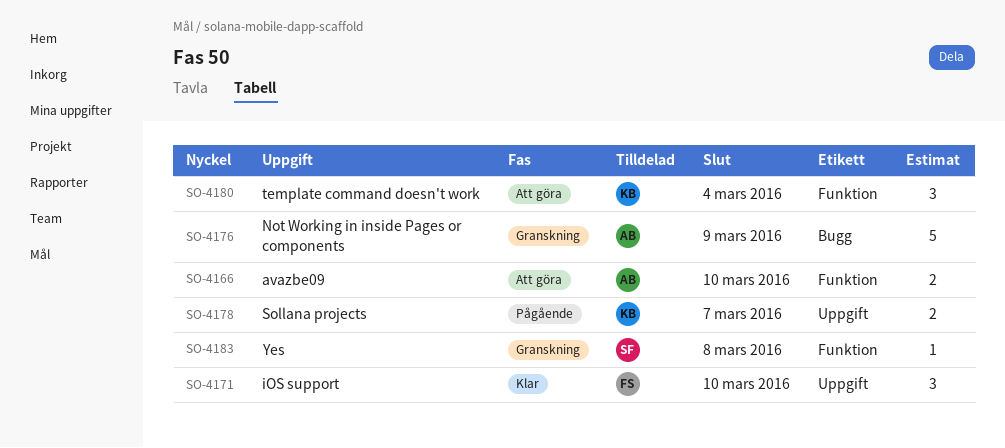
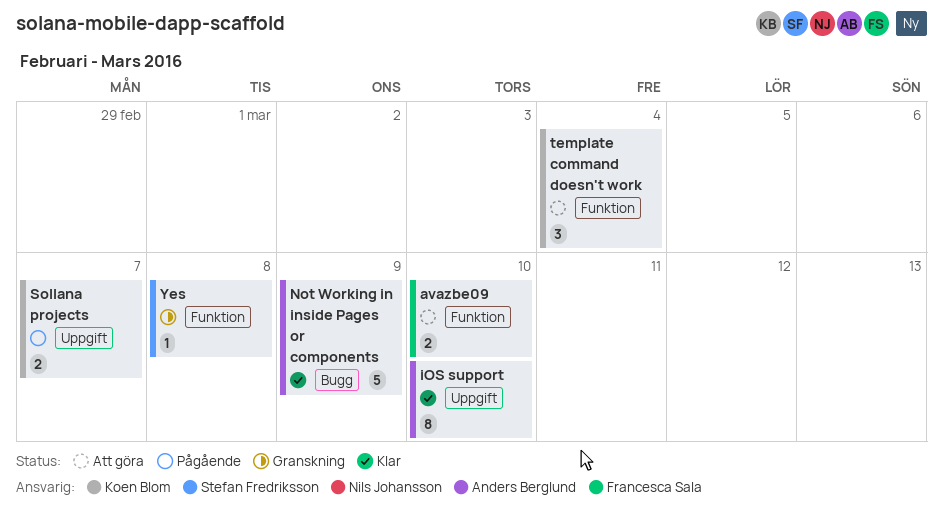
avazbe09, owner: Anders Berglund -> Francesca Sala
iOS support, owner: Francesca Sala -> Anders Berglund
iOS support, estimate: 3 -> 8
Not Working in inside Pages or components, status: Granskning -> Klar

